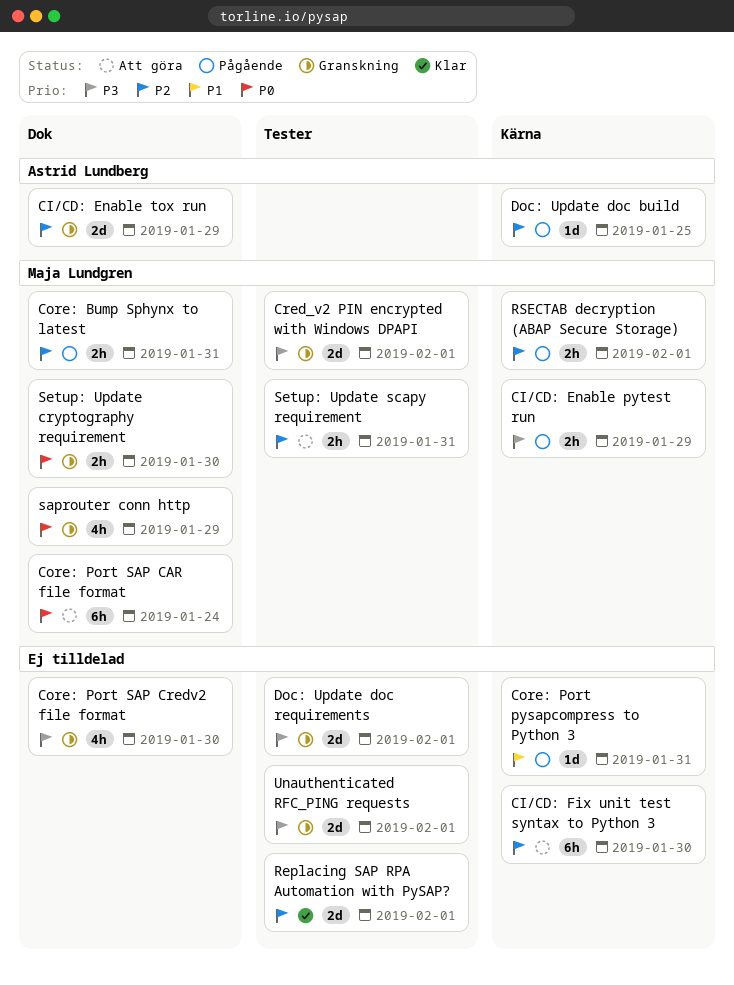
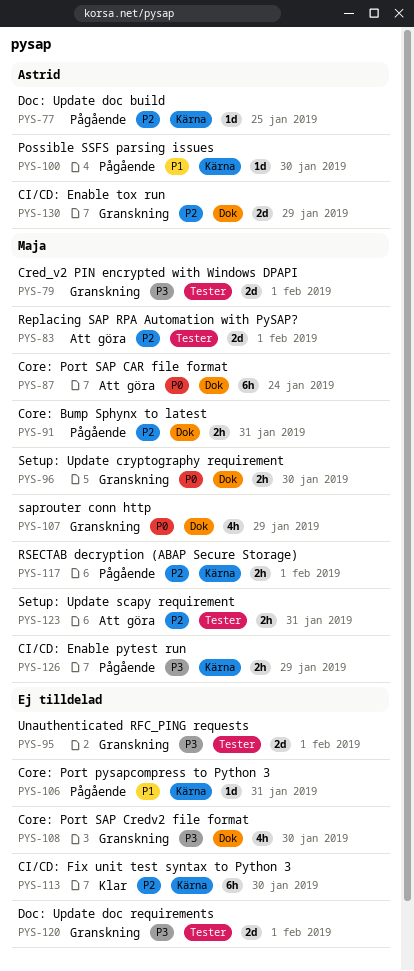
CI/CD: Fix unit test syntax to Python 3, status: Att göra -> Klar
Possible SSFS parsing issues: none -> present
Replacing SAP RPA Automation with PySAP?, status: Klar -> Att göra
Replacing SAP RPA Automation with PySAP?, owner: none -> Maja Lundgren

